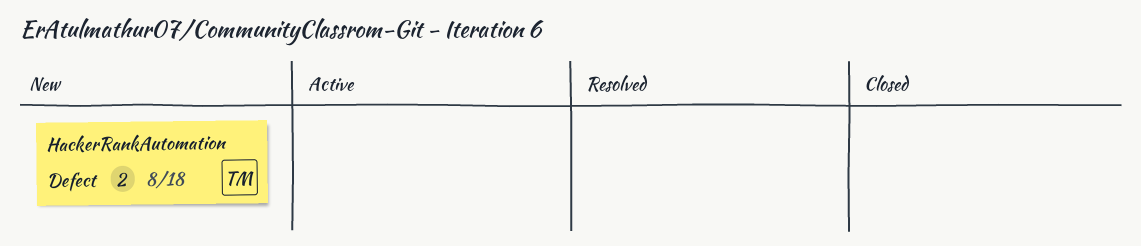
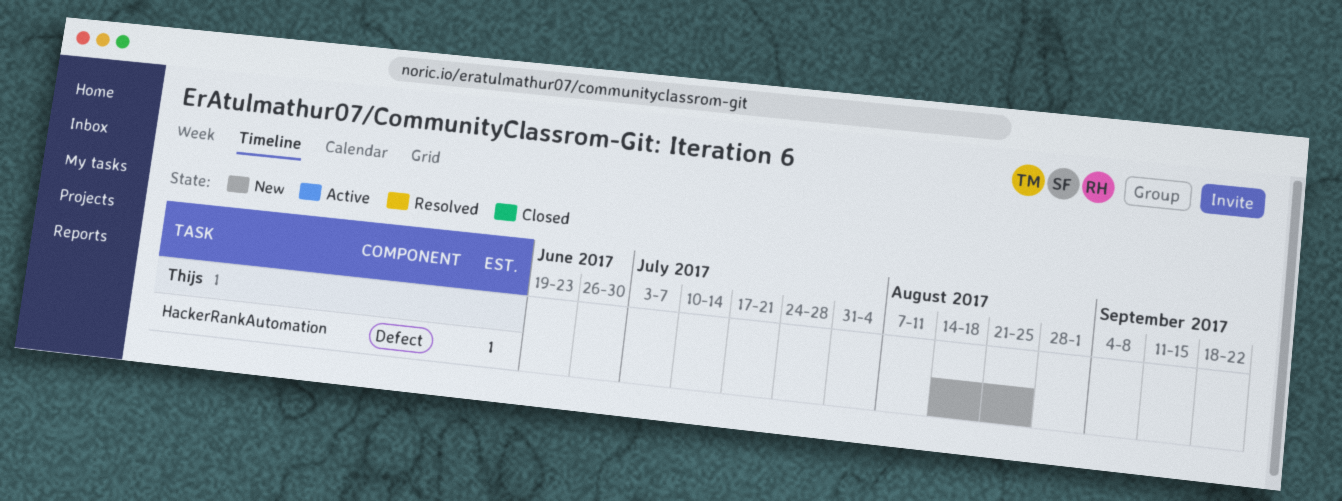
HackerRankAutomation, estimate: 2 -> 1
HackerRankAutomation, due: Aug 18 -> Aug 25

